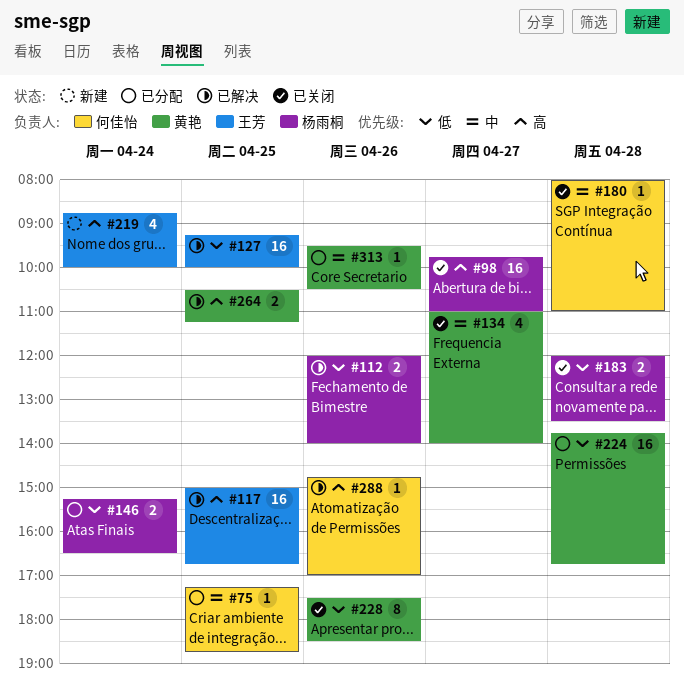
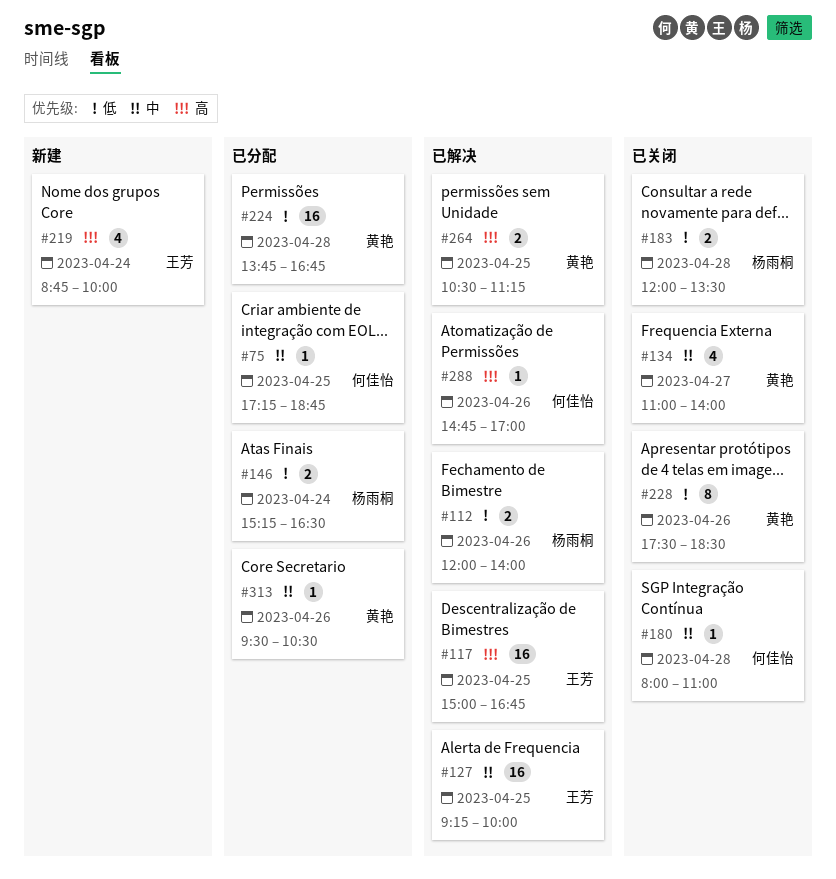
#98: present -> none
#127, priority: 低 -> 中

